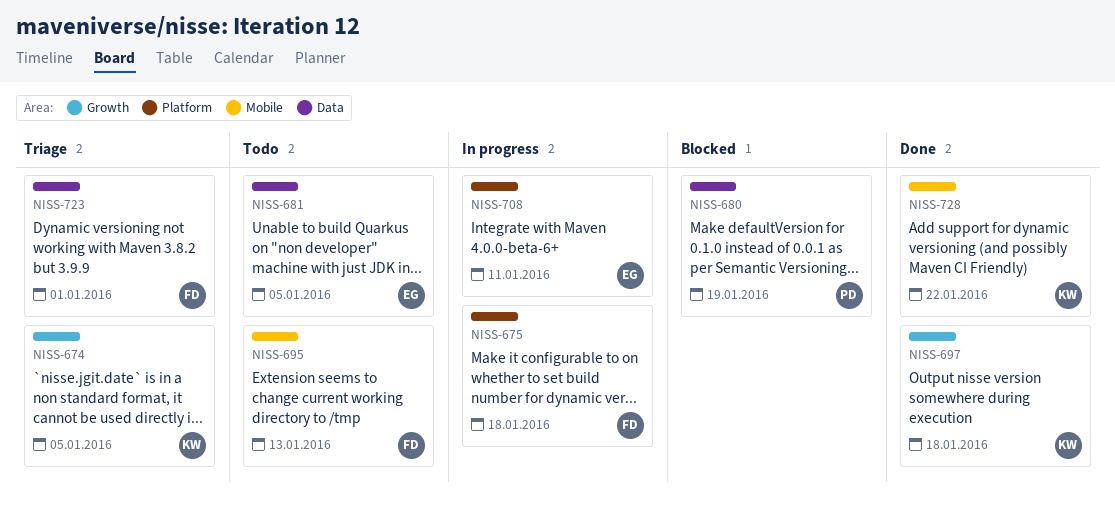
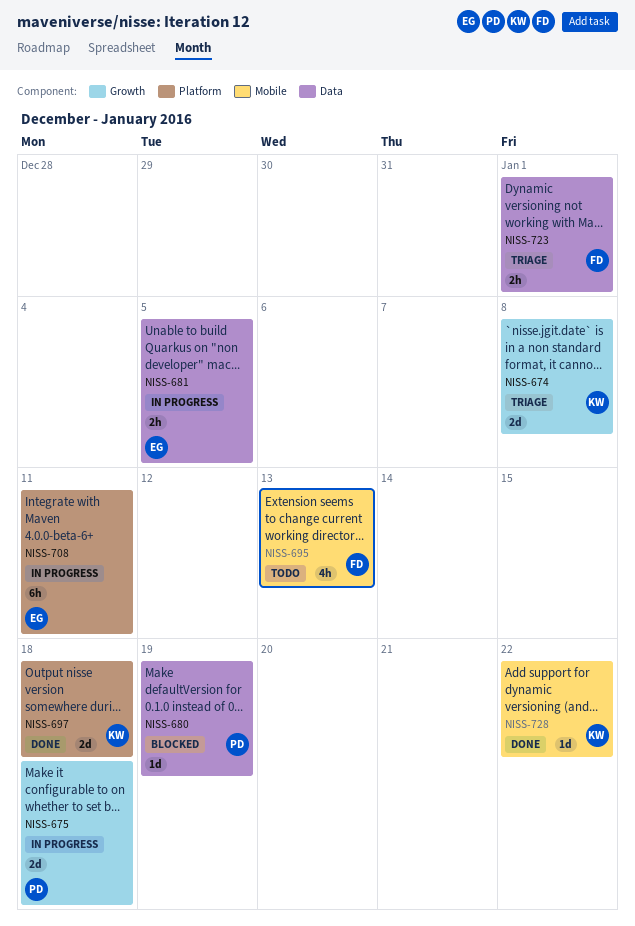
NISS-674, due: Jan 5 -> Jan 8
NISS-675, owner: FD -> PD
NISS-675, label: Platform -> Growth
NISS-681, status: Todo -> In progress
NISS-697, label: Growth -> Platform

